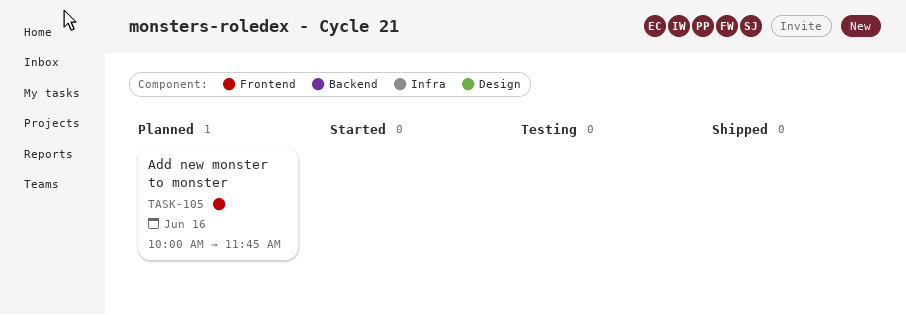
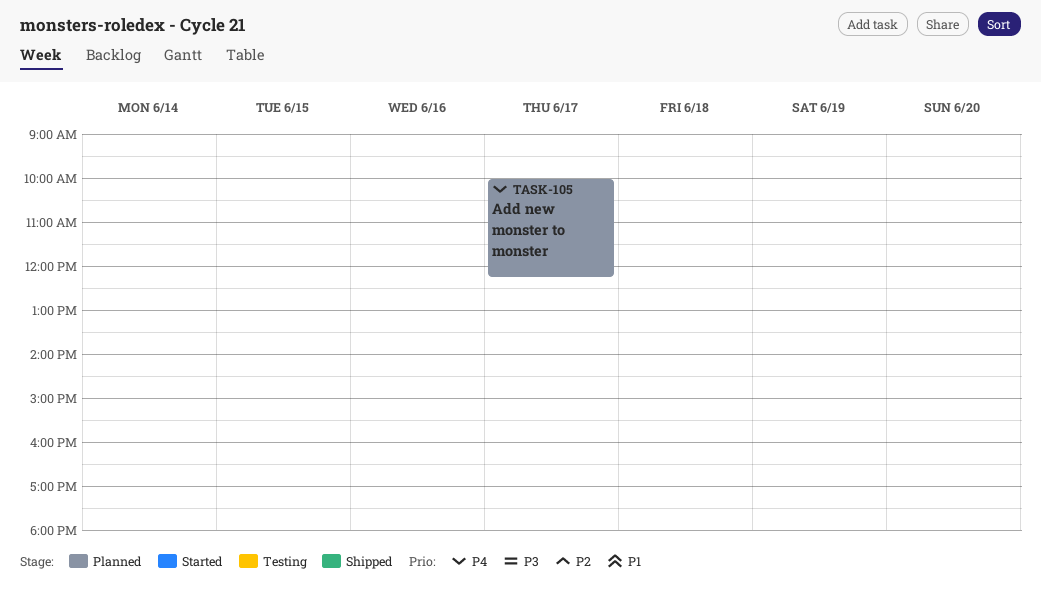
TASK-105, day: Jun 16 -> Jun 17
TASK-105, ends: 11:45 -> 12:15

